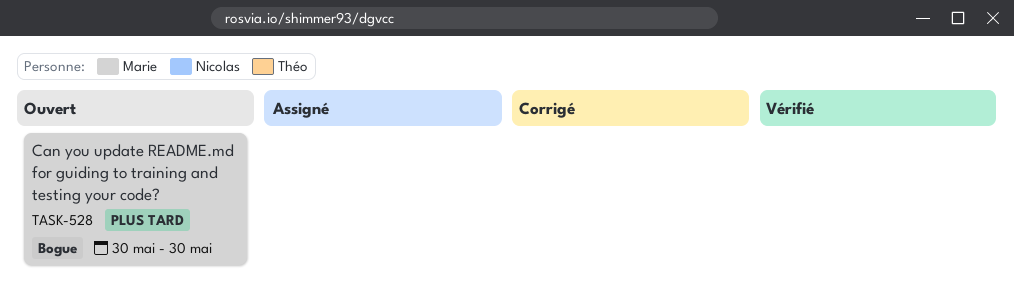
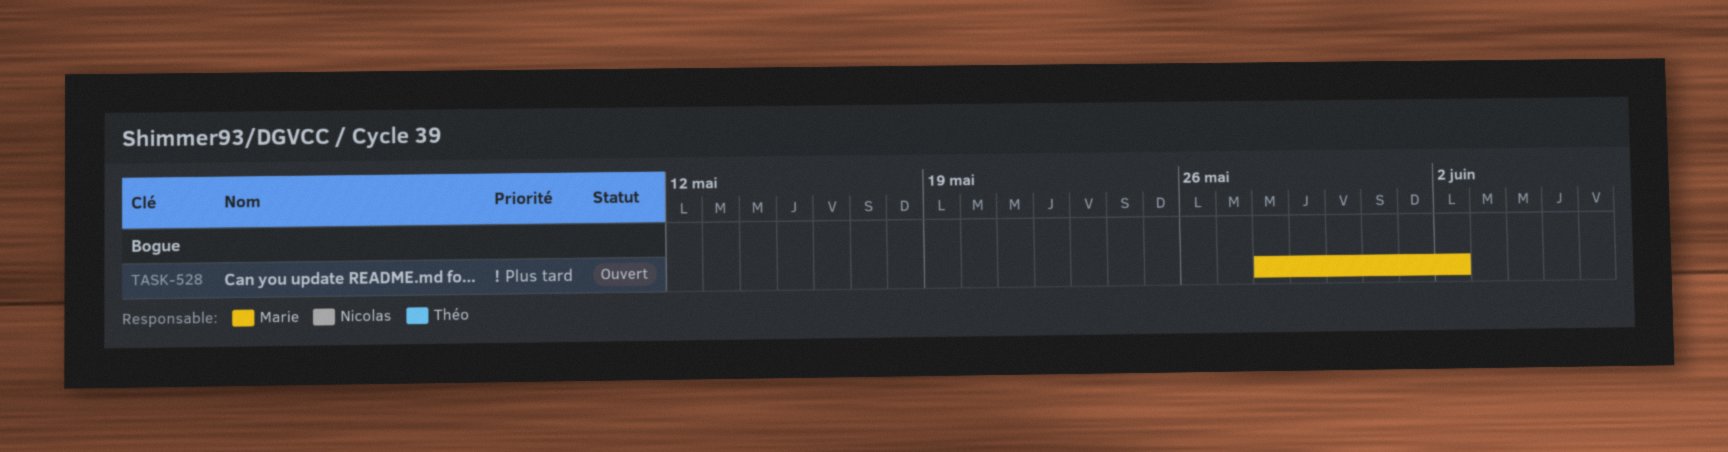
TASK-528, start: May 30 -> May 28
TASK-528, due: May 30 -> Jun 2

